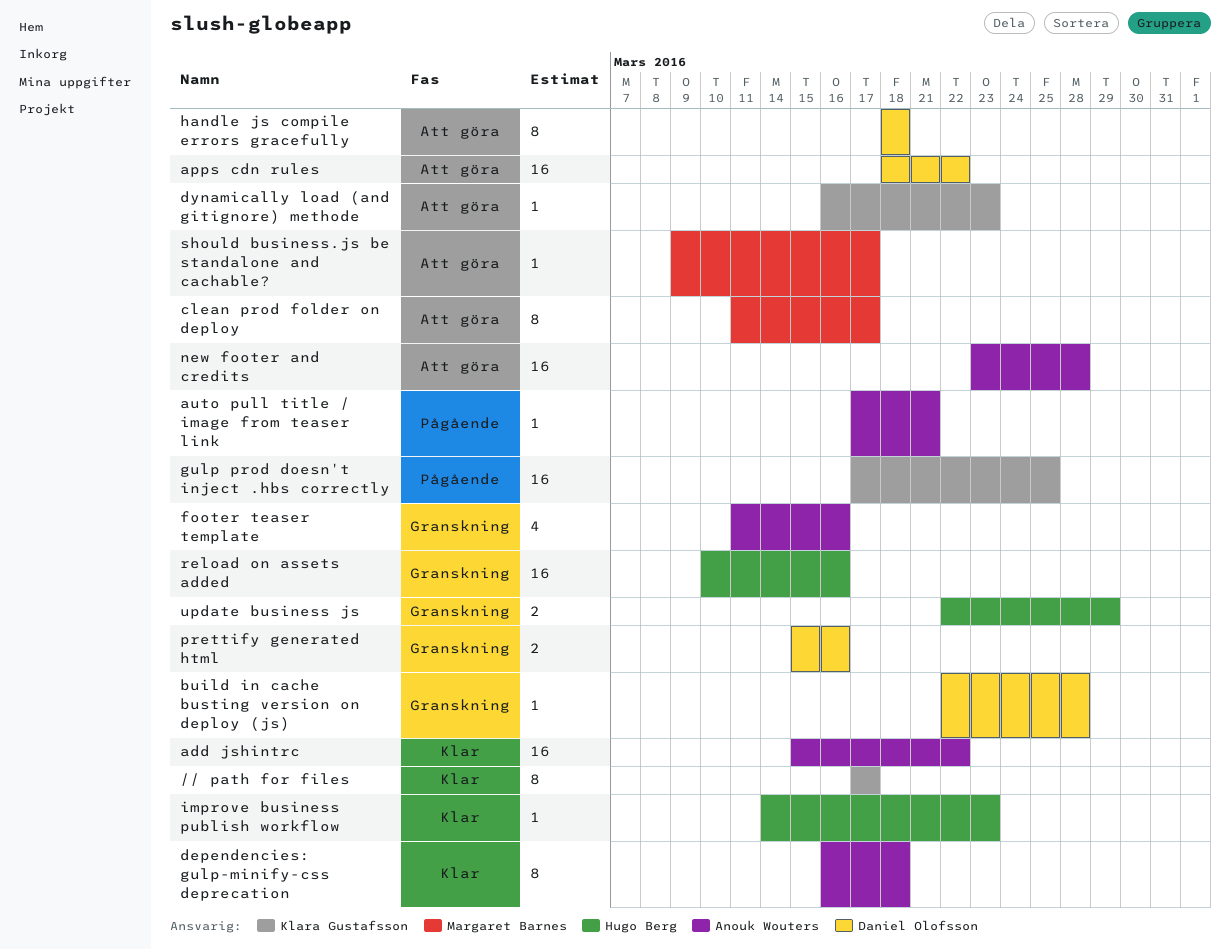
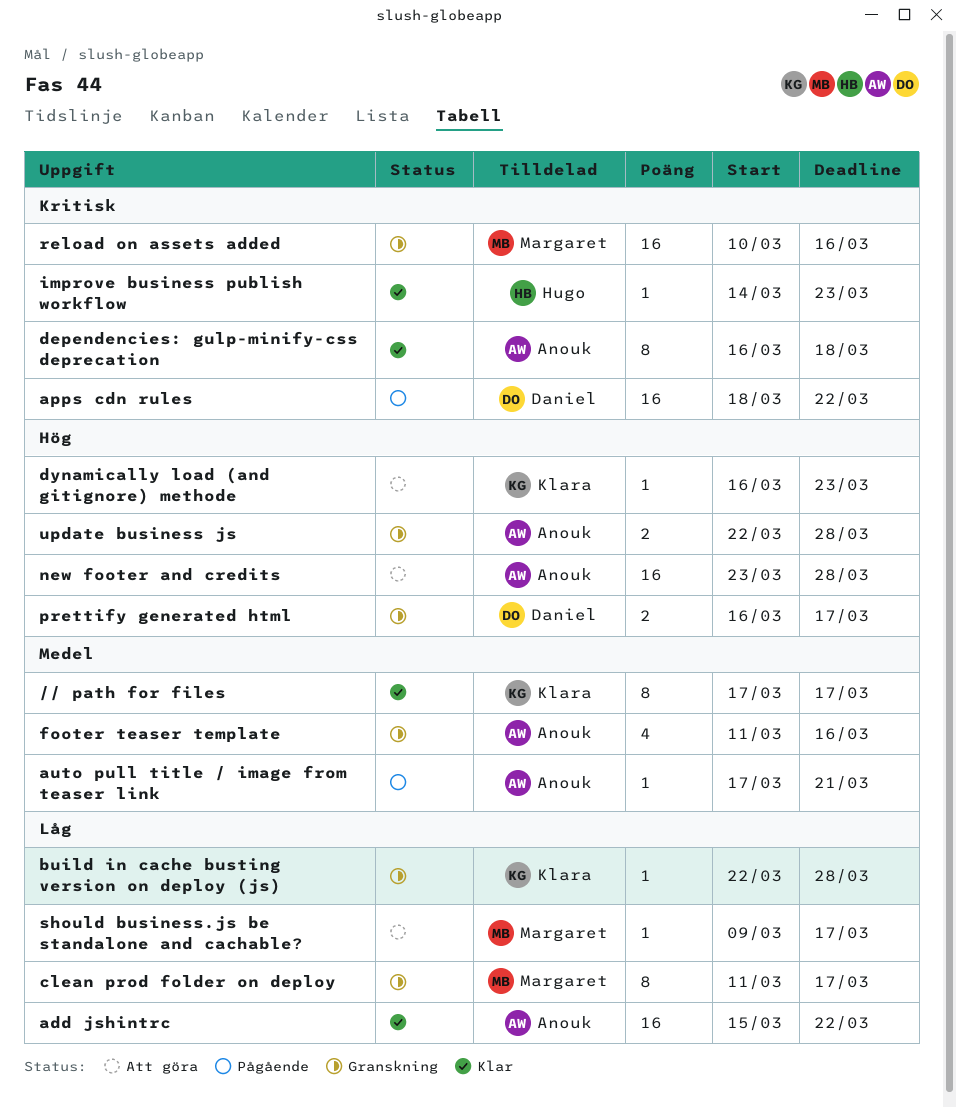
apps cdn rules, status: Att göra -> Pågående
build in cache busting version on deploy (js), owner: Daniel Olofsson -> Klara Gustafsson
clean prod folder on deploy, status: Att göra -> Granskning
gulp prod doesn't inject .hbs correctly: present -> none
handle js compile errors gracefully: present -> none
prettify generated html, start: Mar 15 -> Mar 16
prettify generated html, due: Mar 16 -> Mar 17
reload on assets added, owner: Hugo Berg -> Margaret Barnes
update business js, owner: Hugo Berg -> Anouk Wouters
update business js, due: Mar 29 -> Mar 28

